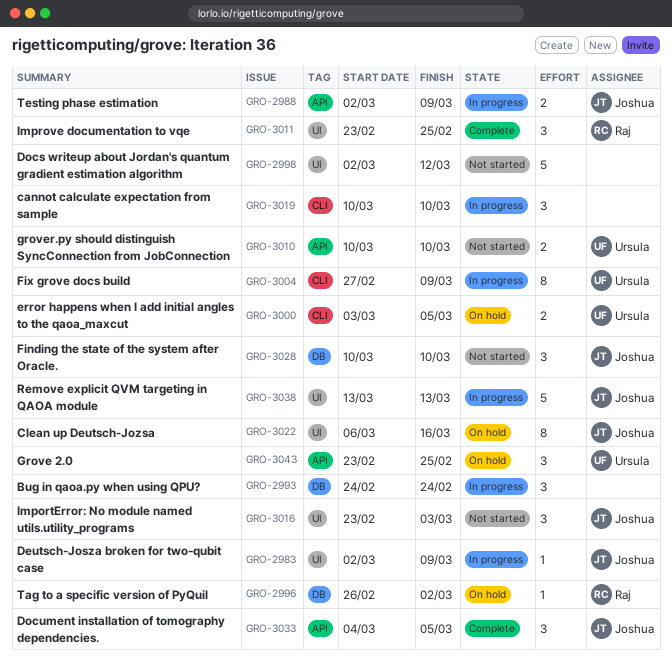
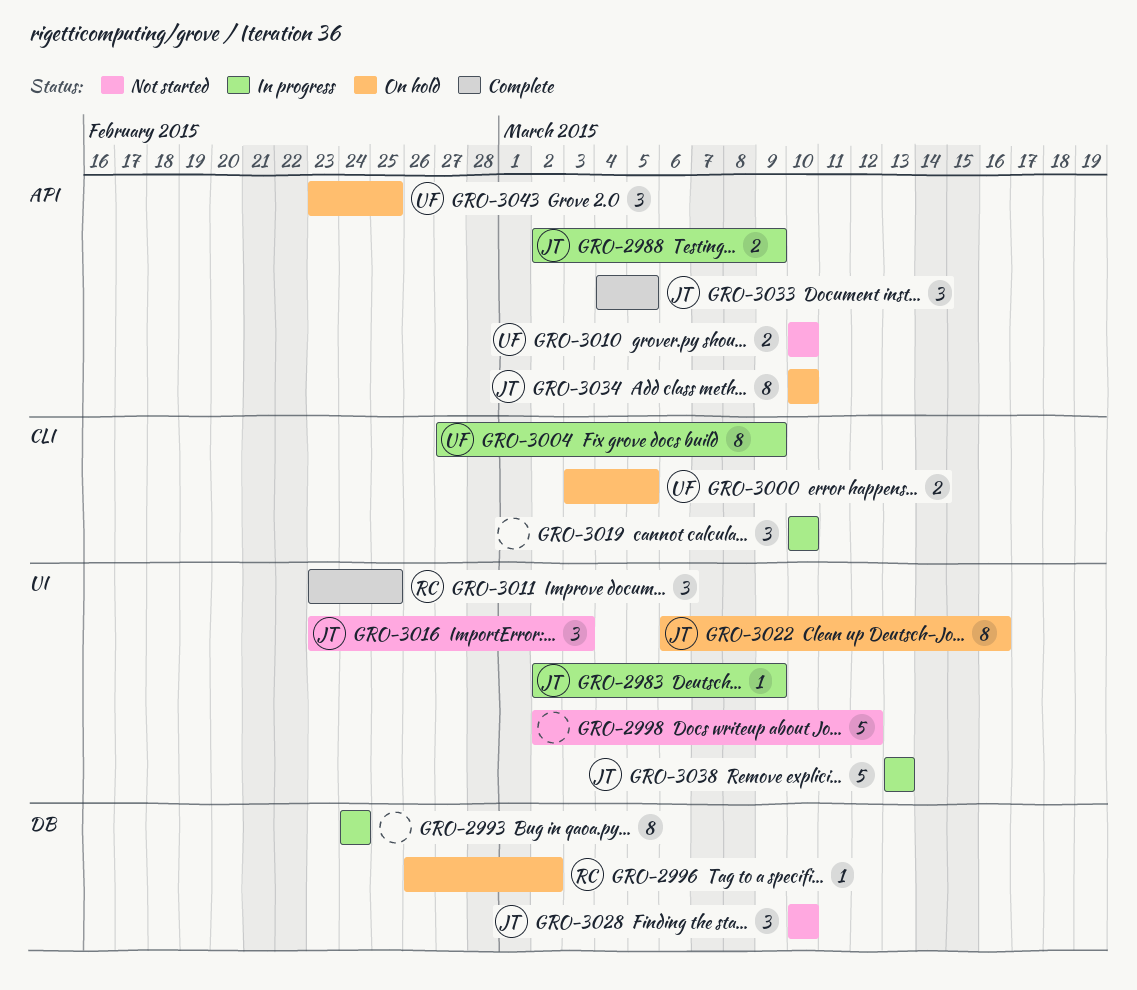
GRO-2993, estimate: 3 -> 8
GRO-3034: none -> present

